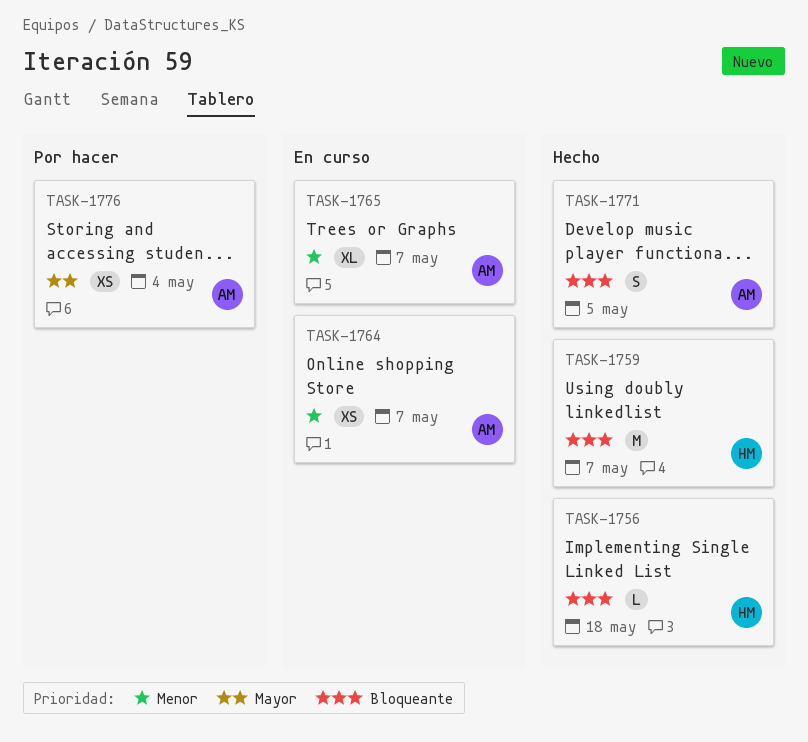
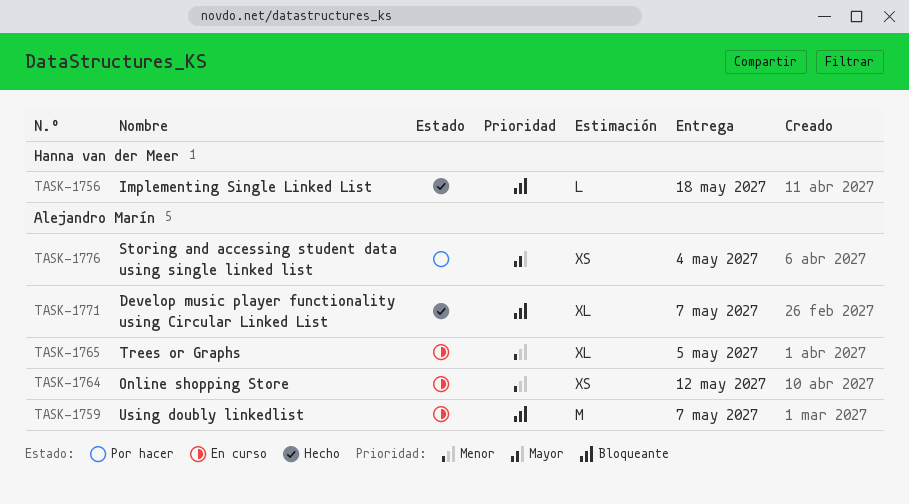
TASK-1759, status: Hecho -> En curso
TASK-1759, owner: Hanna van der Meer -> Alejandro Marín
TASK-1764, due: May 7 -> May 12
TASK-1765, due: May 7 -> May 5
TASK-1771, estimate: S -> XL
TASK-1771, due: May 5 -> May 7

